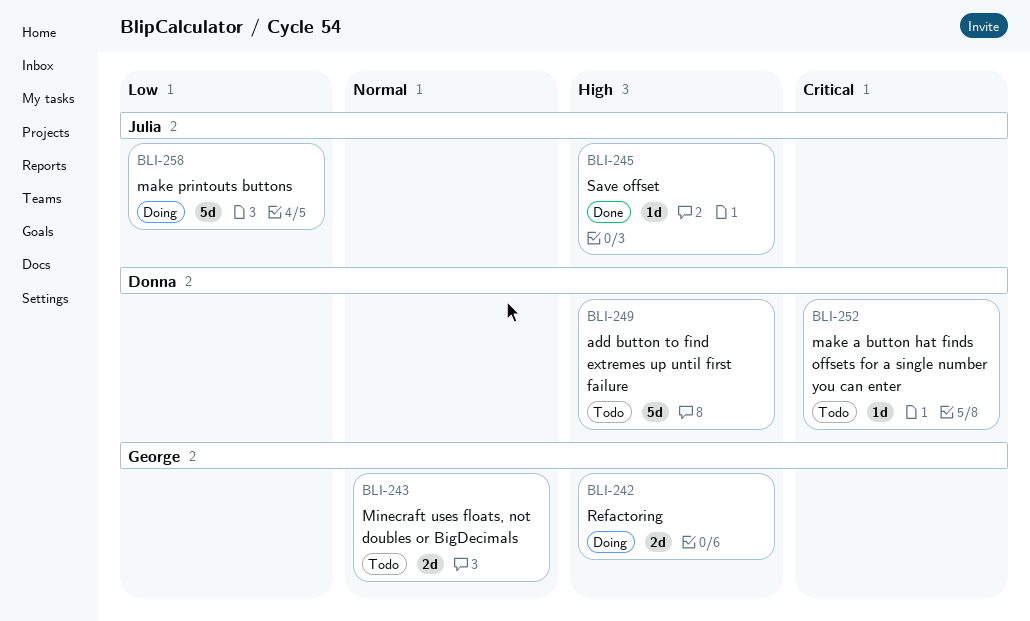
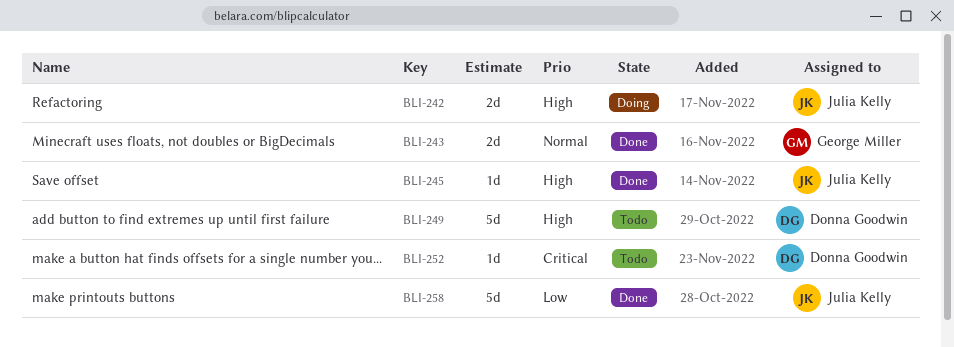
BLI-242, owner: George Miller -> Julia Kelly
BLI-243, status: Todo -> Done
BLI-258, status: Doing -> Done

